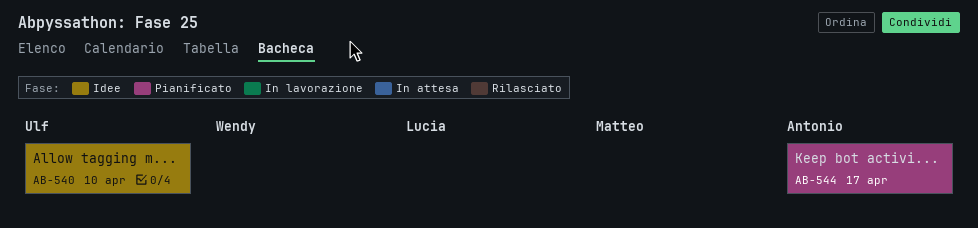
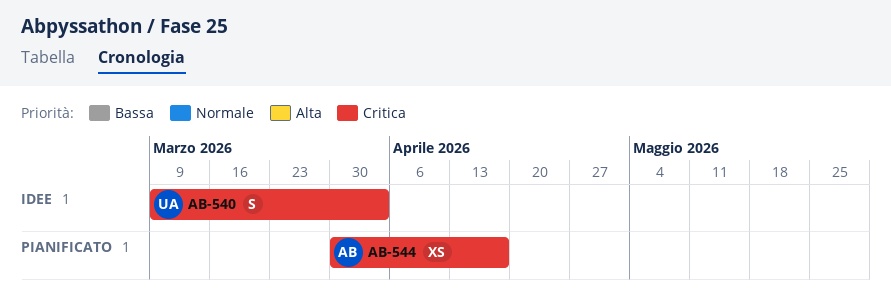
AB-540, due: Apr 10 -> Apr 3

